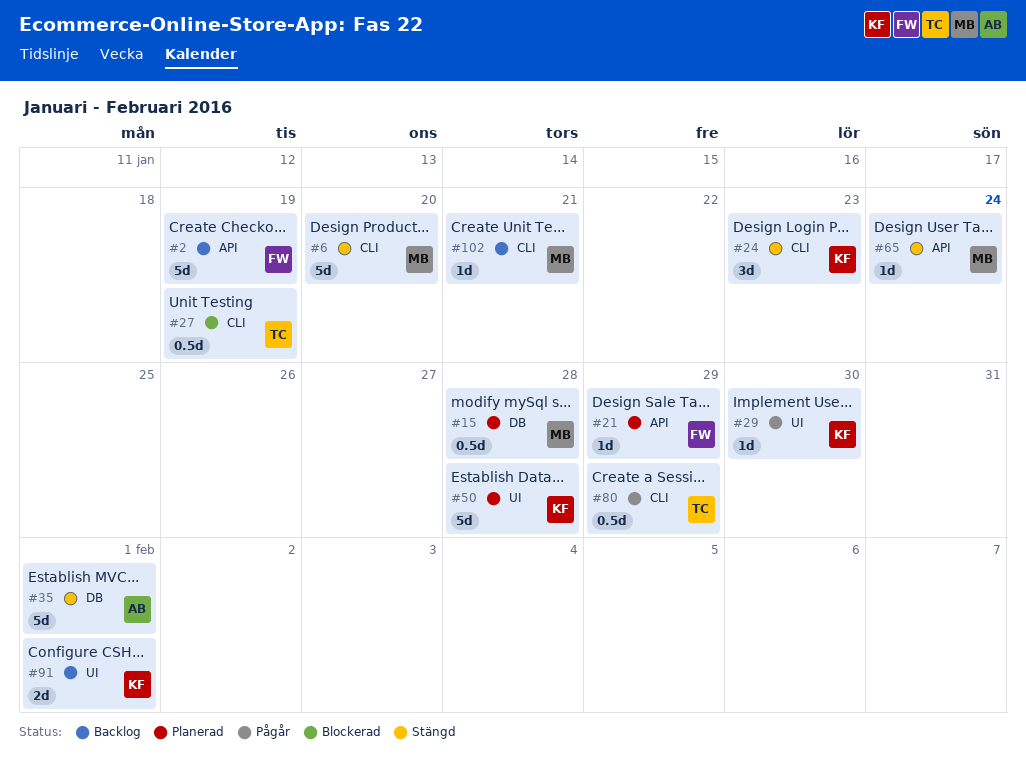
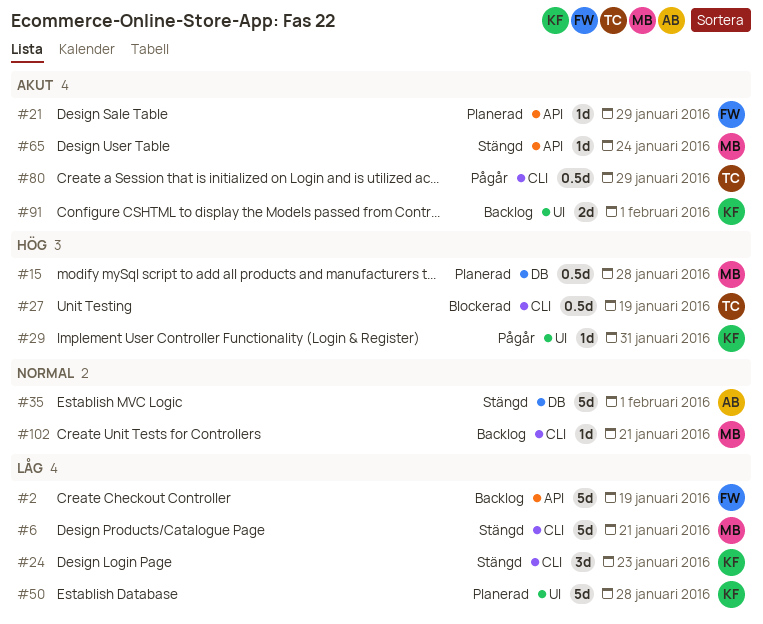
#6, due: Jan 20 -> Jan 21
#29, due: Jan 30 -> Jan 31

